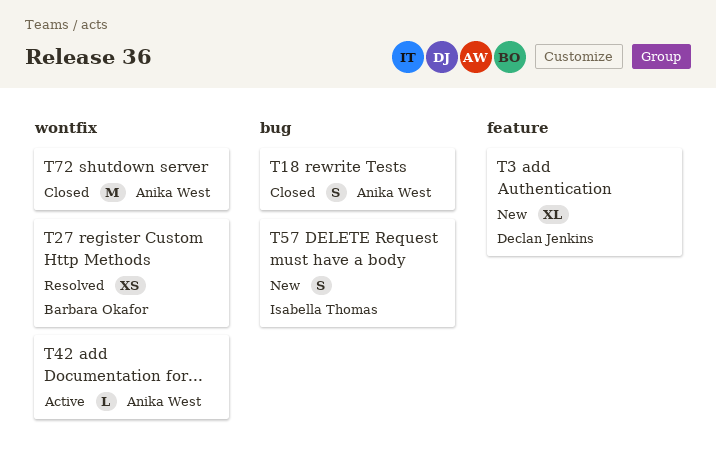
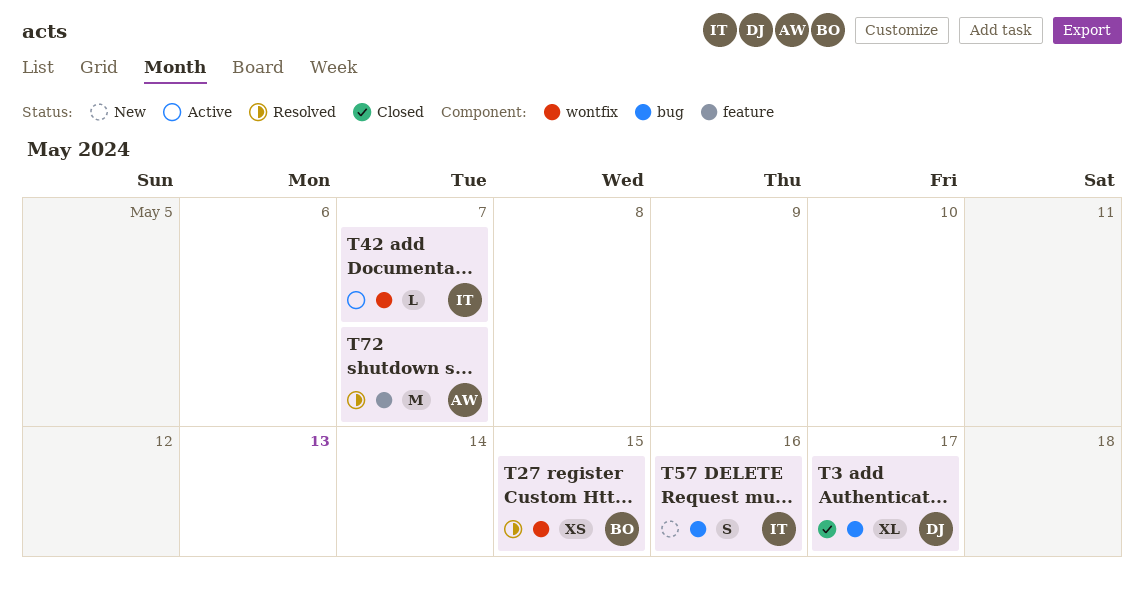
T3, status: New -> Closed
T3, label: feature -> bug
T18: present -> none
T42, owner: Anika West -> Isabella Thomas
T72, status: Closed -> Resolved
T72, label: wontfix -> feature

